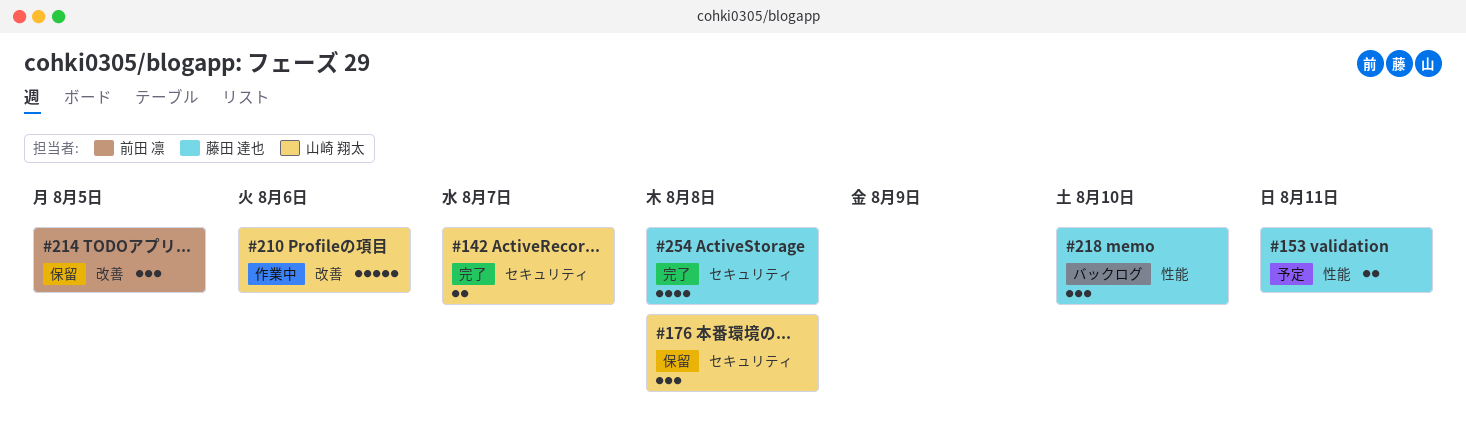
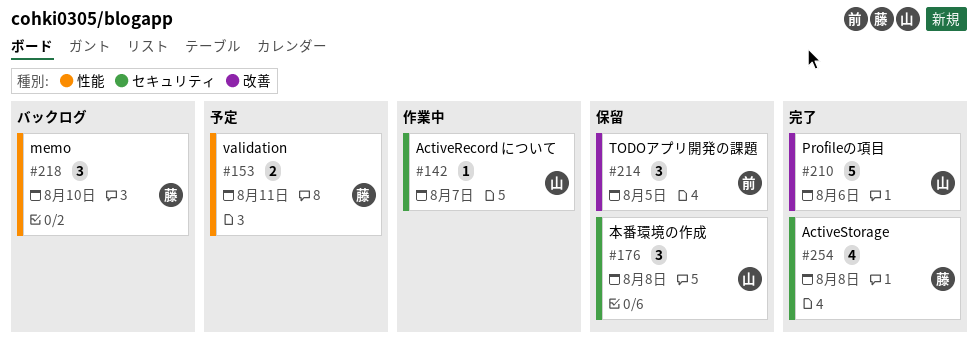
#142, status: 完了 -> 作業中
#142, estimate: 2 -> 1
#210, status: 作業中 -> 完了

